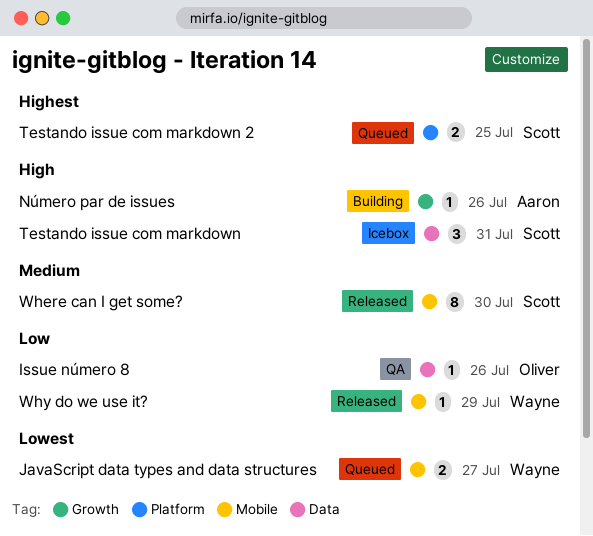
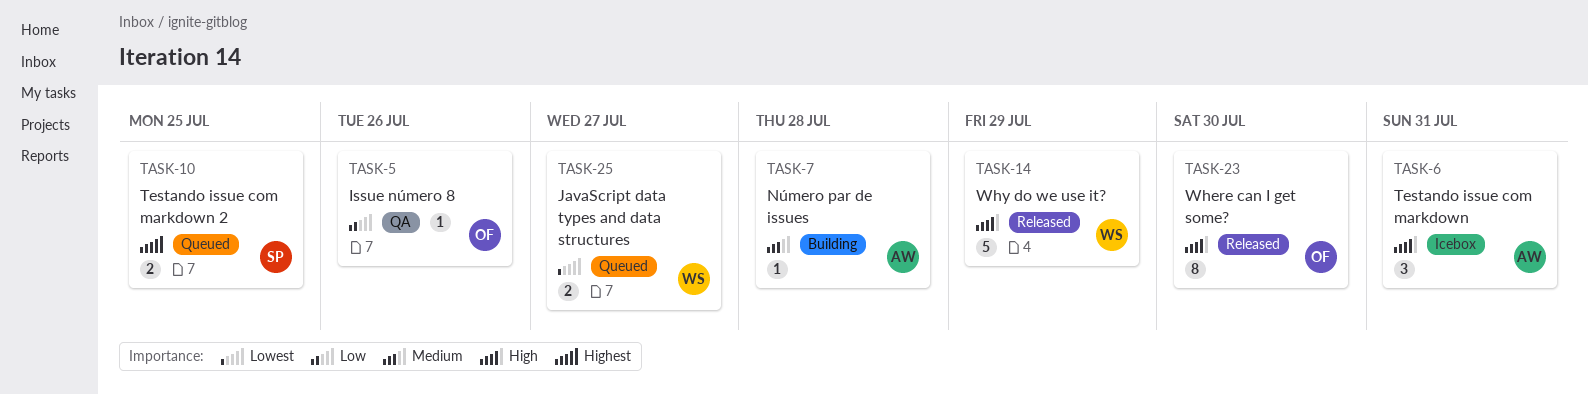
Número par de issues, priority: High -> Medium
Número par de issues, due: Jul 26 -> Jul 28
Testando issue com markdown, owner: Scott -> Aaron
Where can I get some?, owner: Scott -> Oliver
Where can I get some?, priority: Medium -> High
Why do we use it?, priority: Low -> High
Why do we use it?, estimate: 1 -> 5

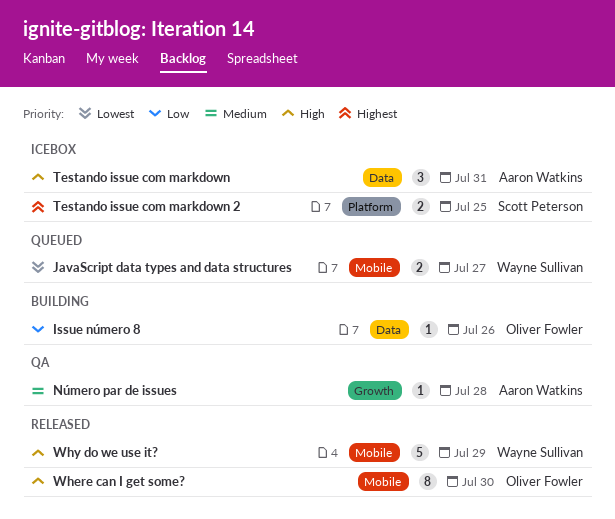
Issue número 8, status: QA -> Building
Número par de issues, status: Building -> QA
Testando issue com markdown 2, status: Queued -> Icebox

